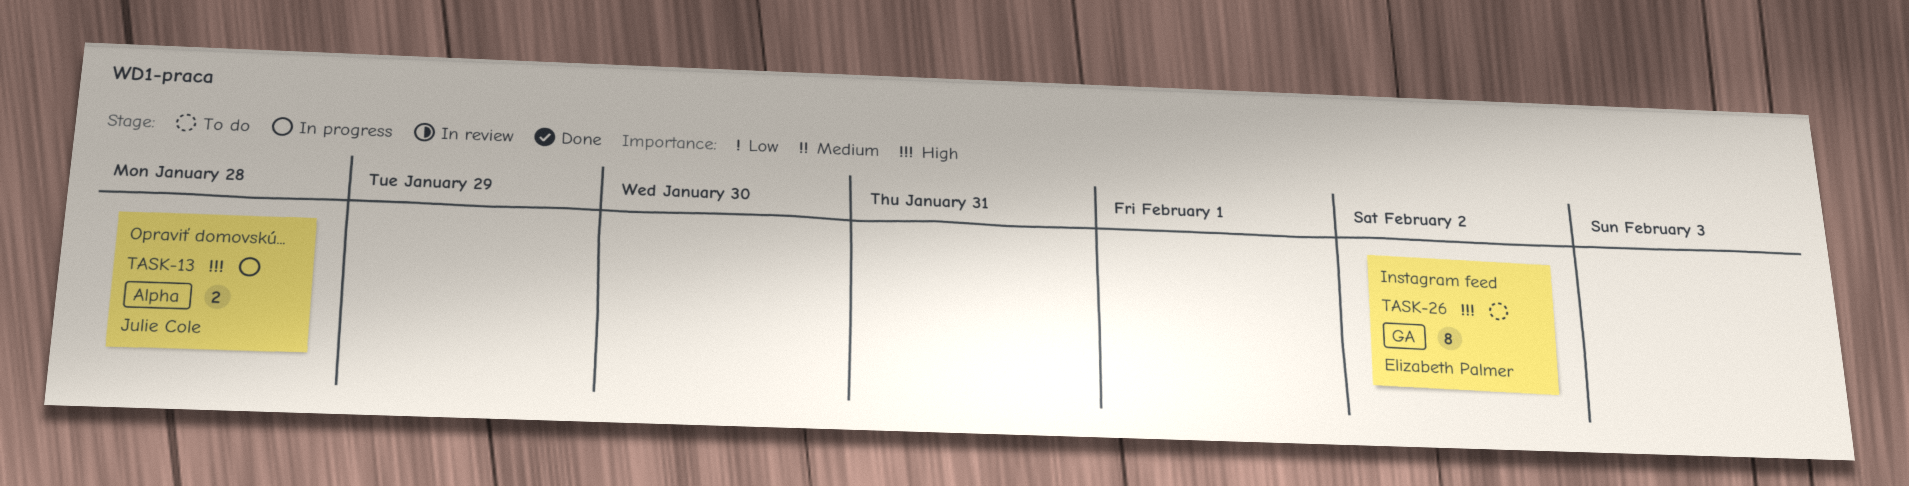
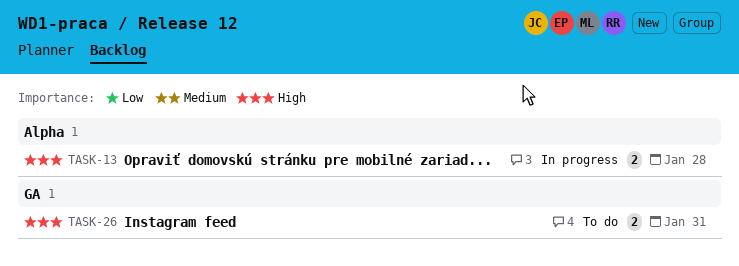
TASK-26, estimate: 8 -> 2
TASK-26, due: Feb 2 -> Jan 31

